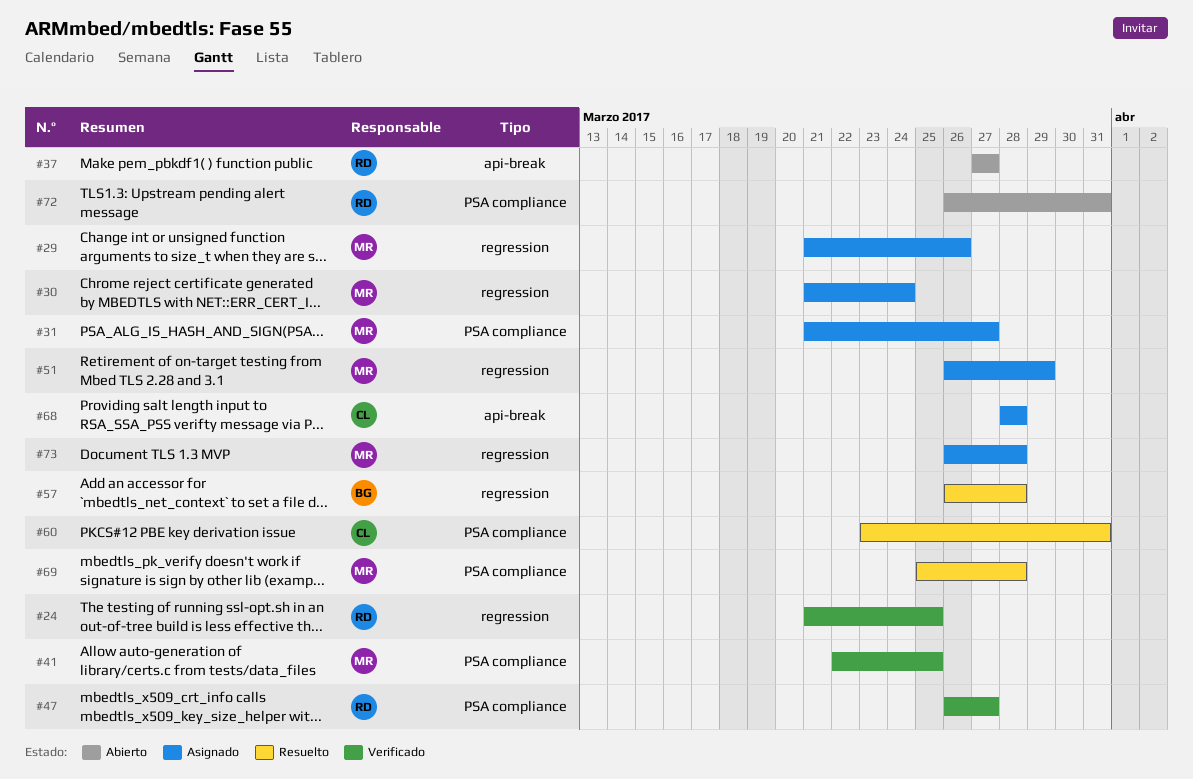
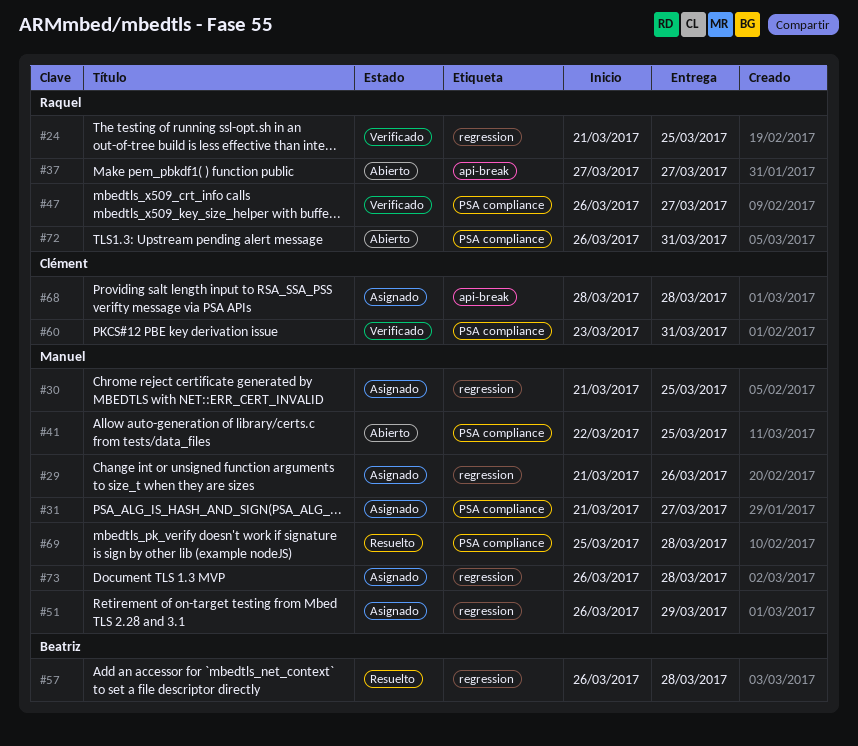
#30, due: Mar 24 -> Mar 25
#41, status: Verificado -> Abierto
#60, status: Resuelto -> Verificado

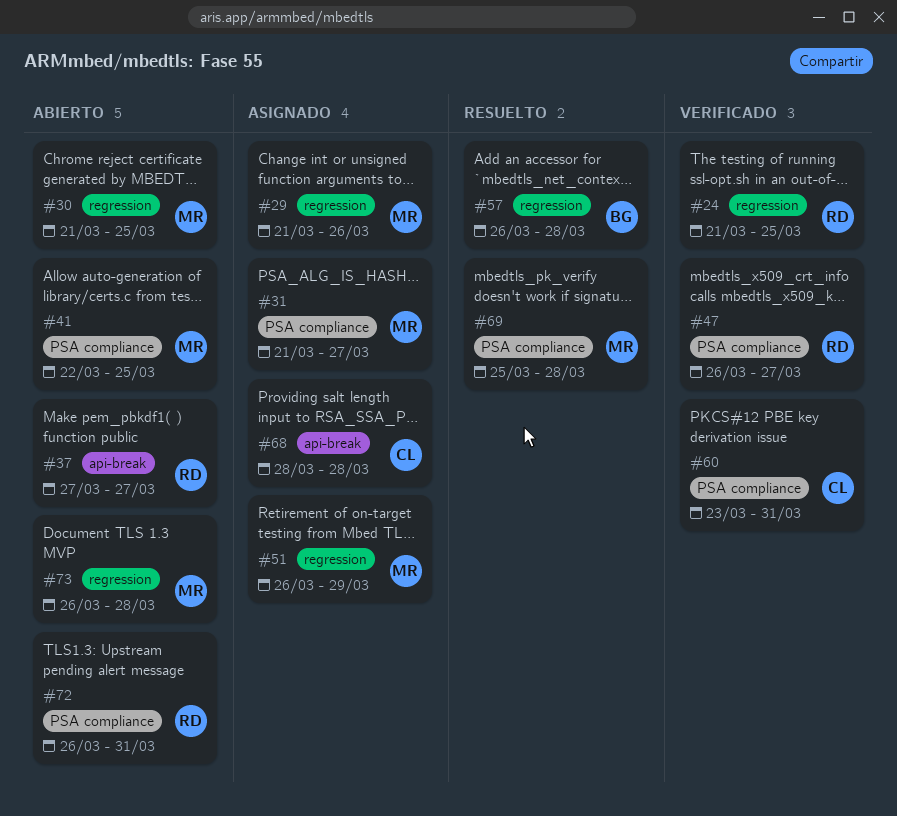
#30, status: Asignado -> Abierto
#73, status: Asignado -> Abierto

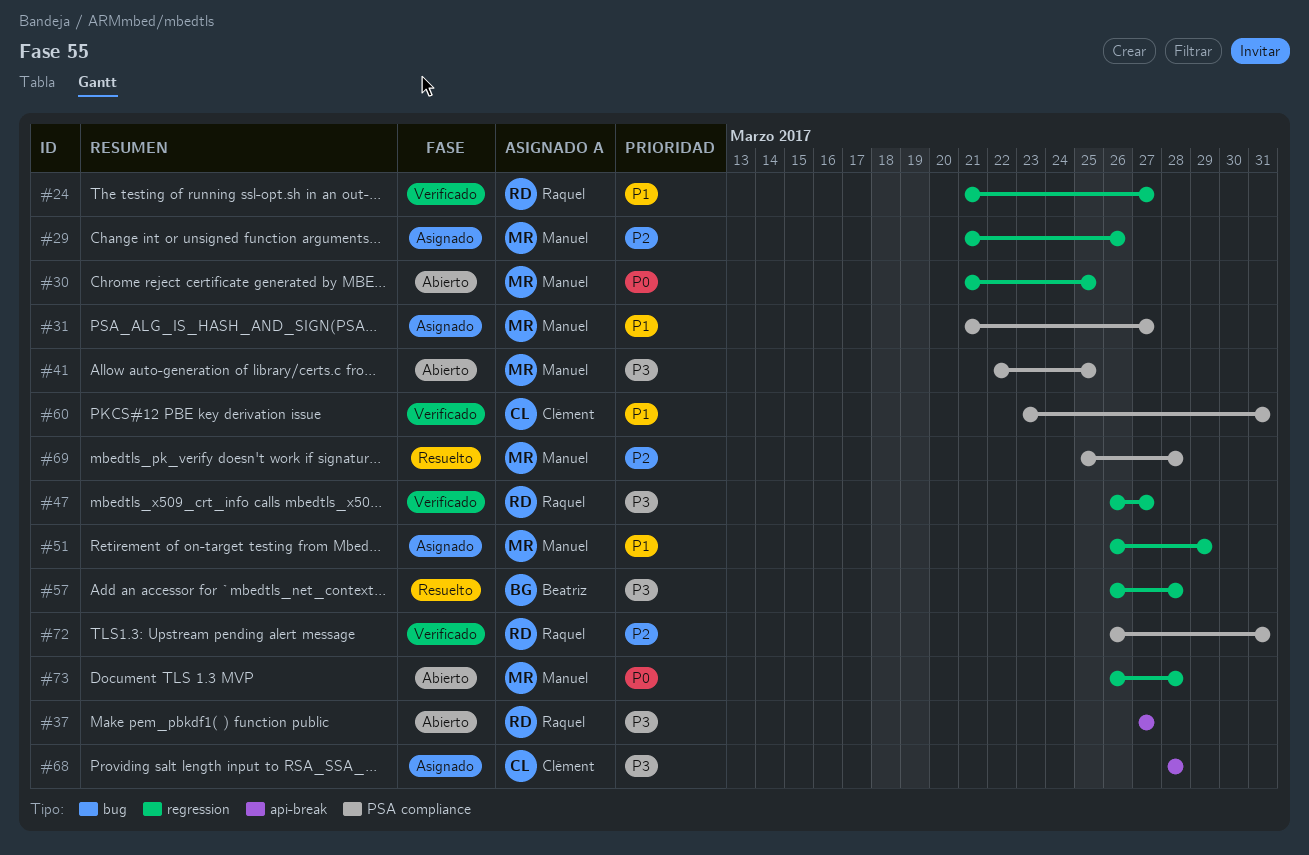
#24, due: Mar 25 -> Mar 27
#47, label: PSA compliance -> regression
#72, status: Abierto -> Verificado

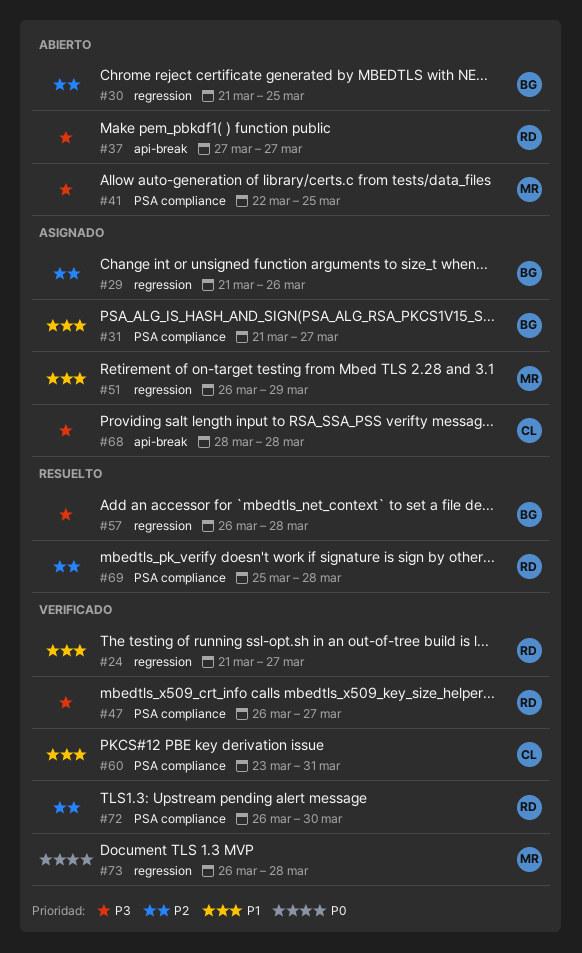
#29, owner: Manuel -> Beatriz
#30, owner: Manuel -> Beatriz
#30, priority: P0 -> P2
#31, owner: Manuel -> Beatriz
#47, label: regression -> PSA compliance
#69, owner: Manuel -> Raquel
#72, due: Mar 31 -> Mar 30
#73, status: Abierto -> Verificado

